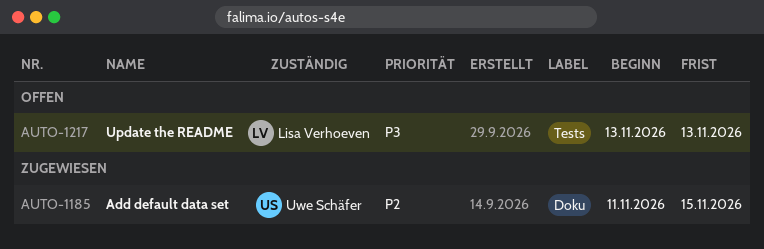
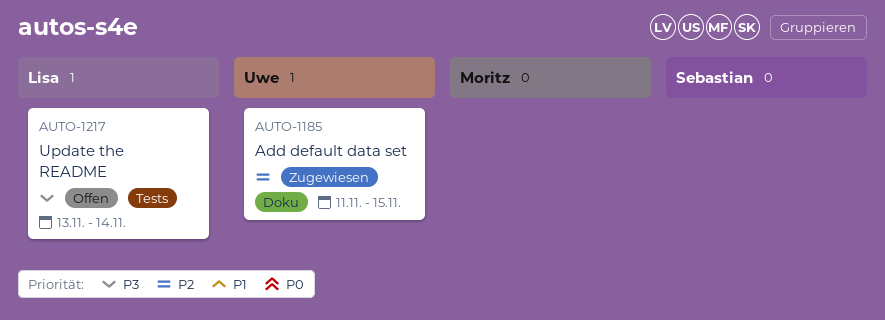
AUTO-1217, due: Nov 13 -> Nov 14

